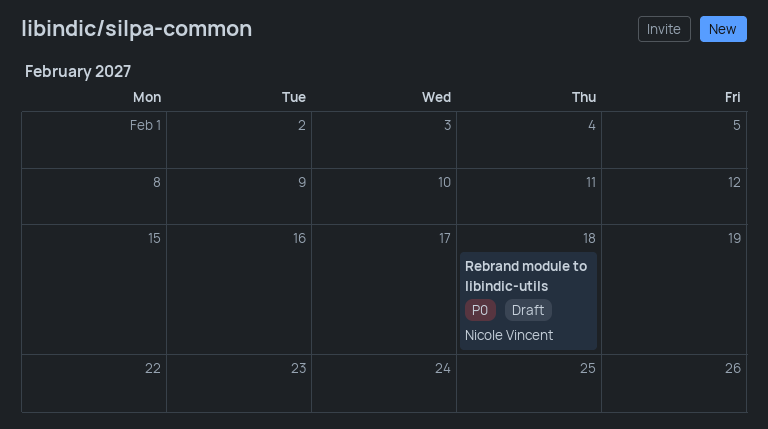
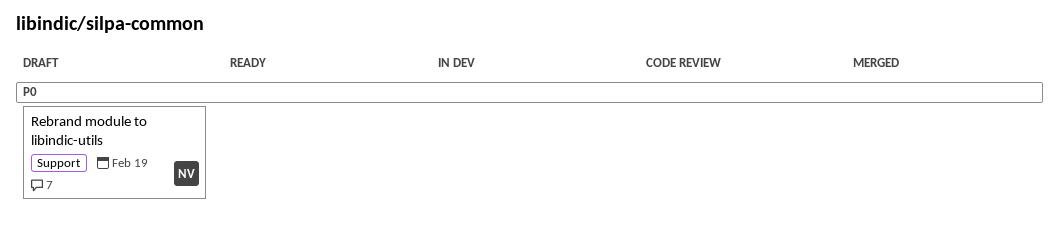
Rebrand module to libindic-utils, due: Feb 18 -> Feb 19

